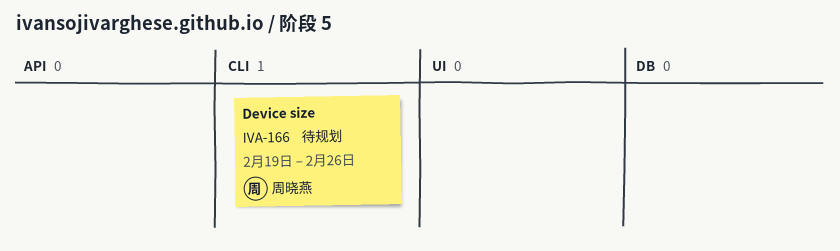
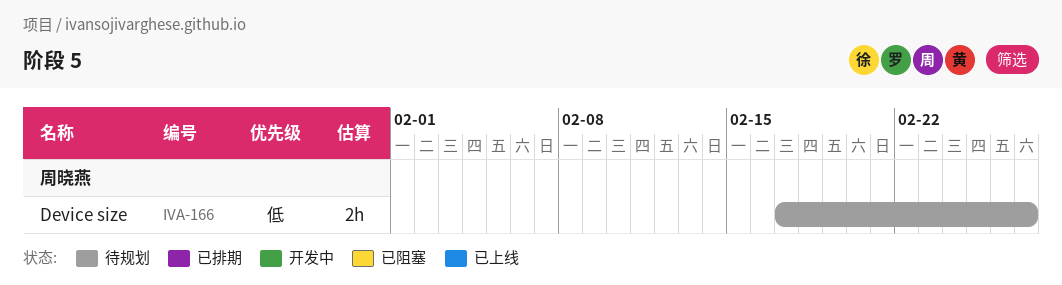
IVA-166, start: Feb 19 -> Feb 17
IVA-166, due: Feb 26 -> Feb 27

